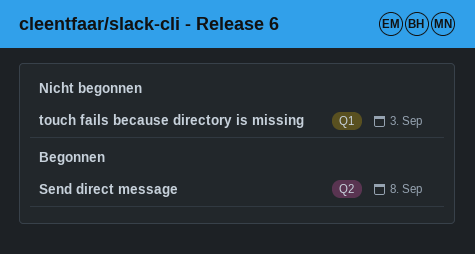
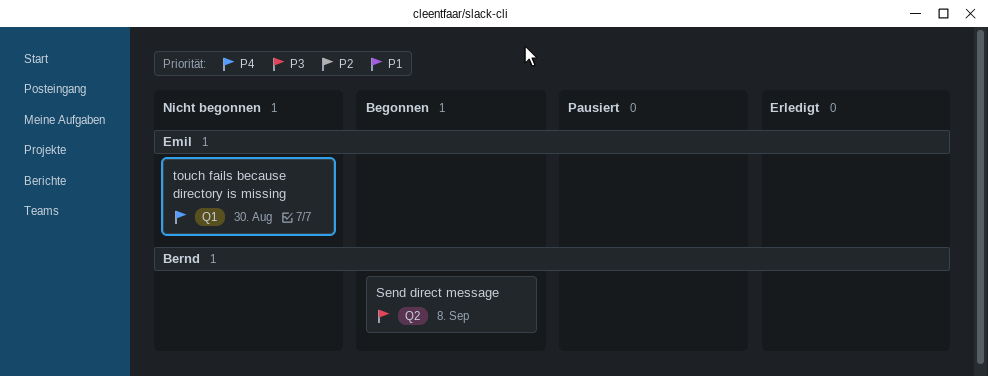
touch fails because directory is missing, due: Sep 3 -> Aug 30

